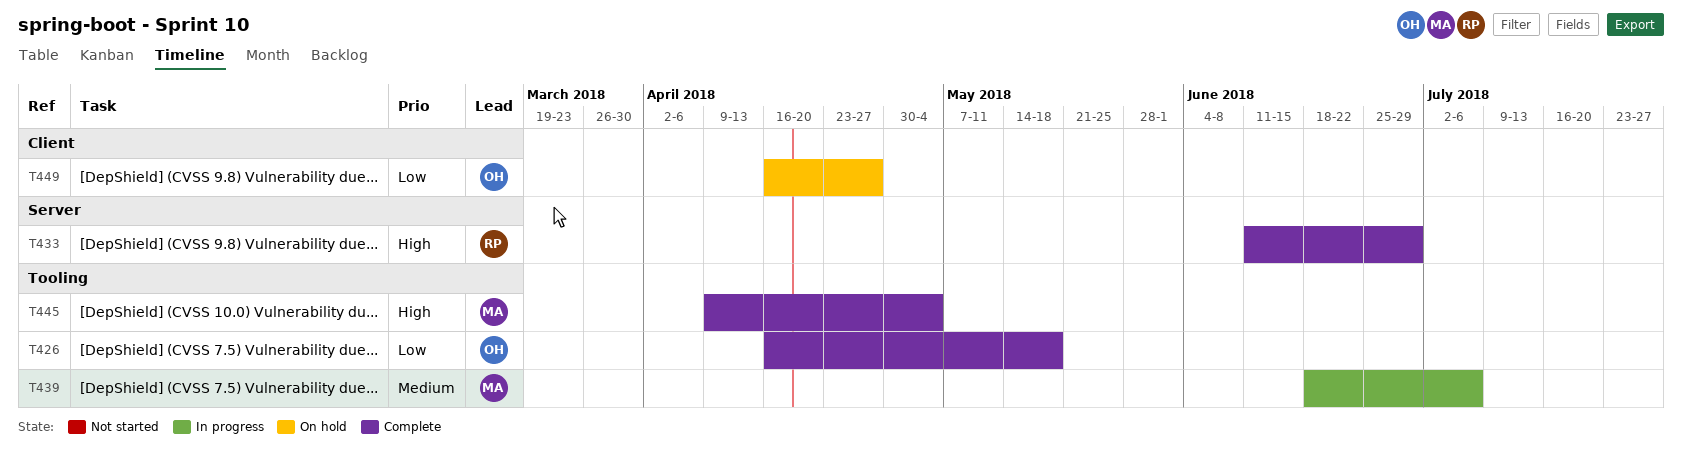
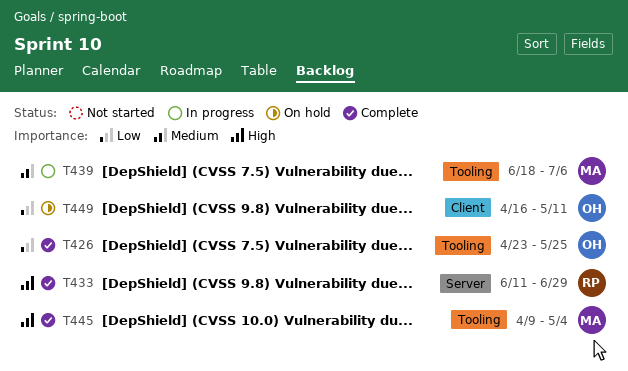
T426, start: Apr 16 -> Apr 23
T426, due: May 18 -> May 25
T449, due: Apr 27 -> May 11

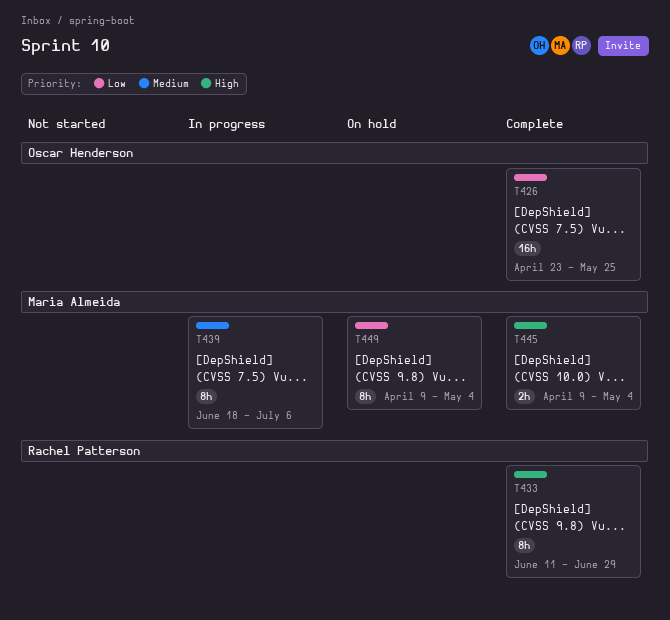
T449, owner: Oscar Henderson -> Maria Almeida
T449, start: Apr 16 -> Apr 9
T449, due: May 11 -> May 4

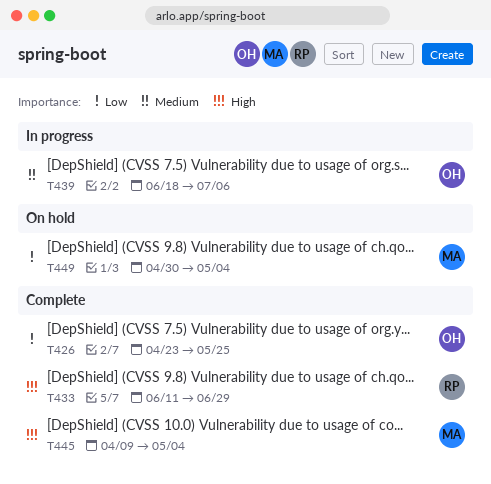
T439, owner: Maria Almeida -> Oscar Henderson
T449, start: Apr 9 -> Apr 30

